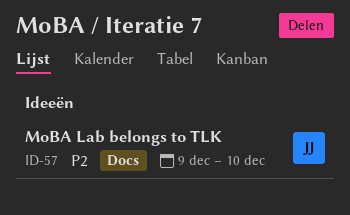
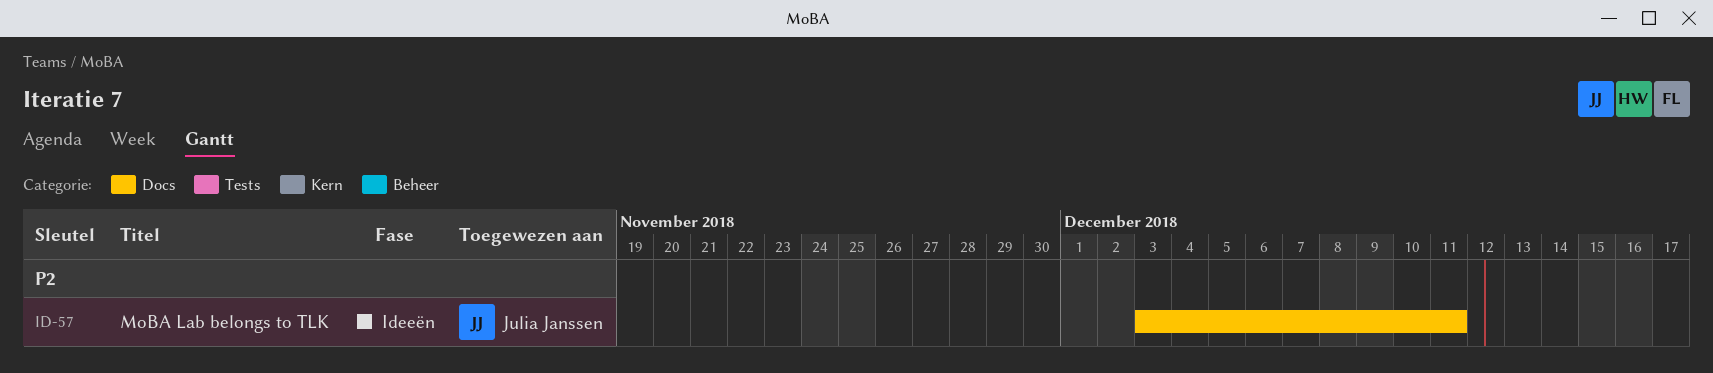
ID-57, start: Dec 9 -> Dec 3
ID-57, due: Dec 10 -> Dec 11

